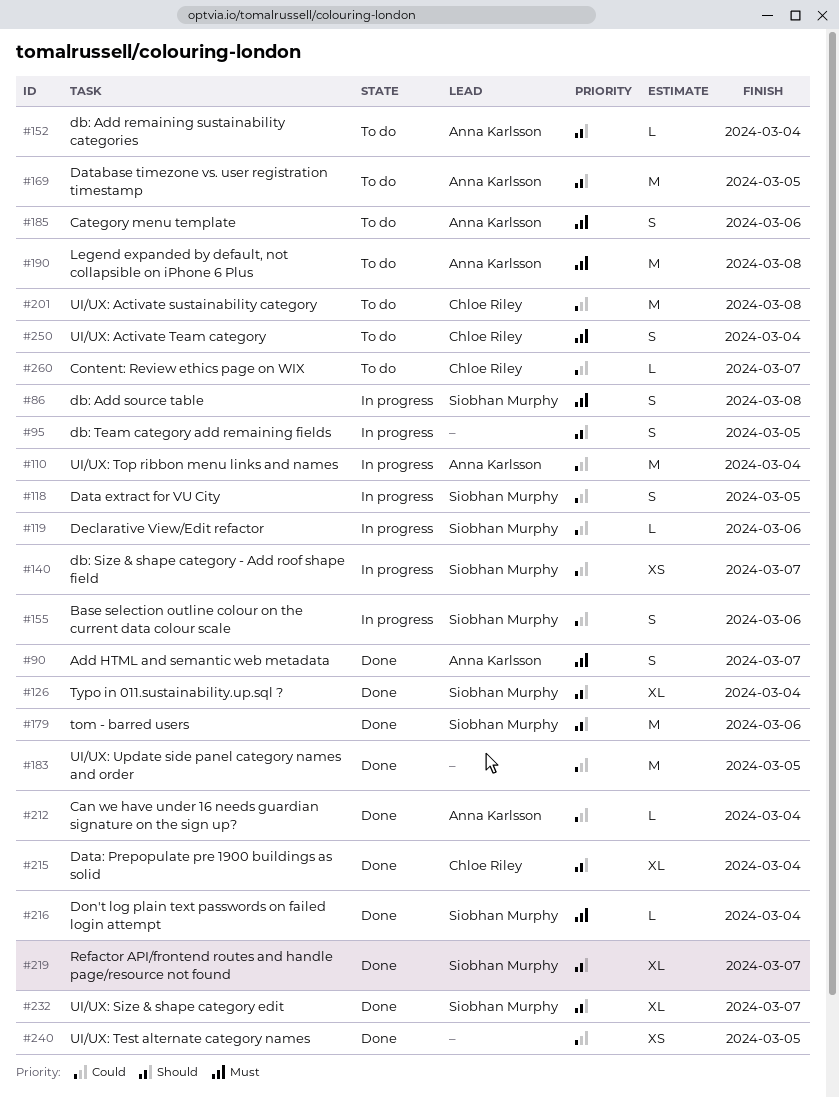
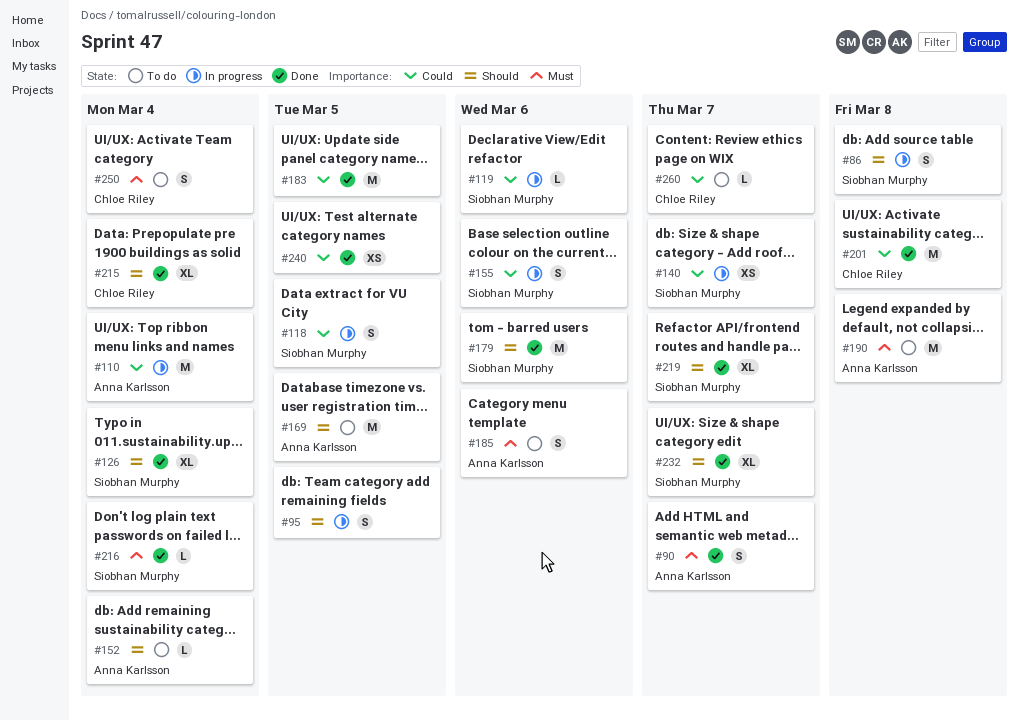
#86, priority: Must -> Should
#201, status: To do -> Done
#212: present -> none

